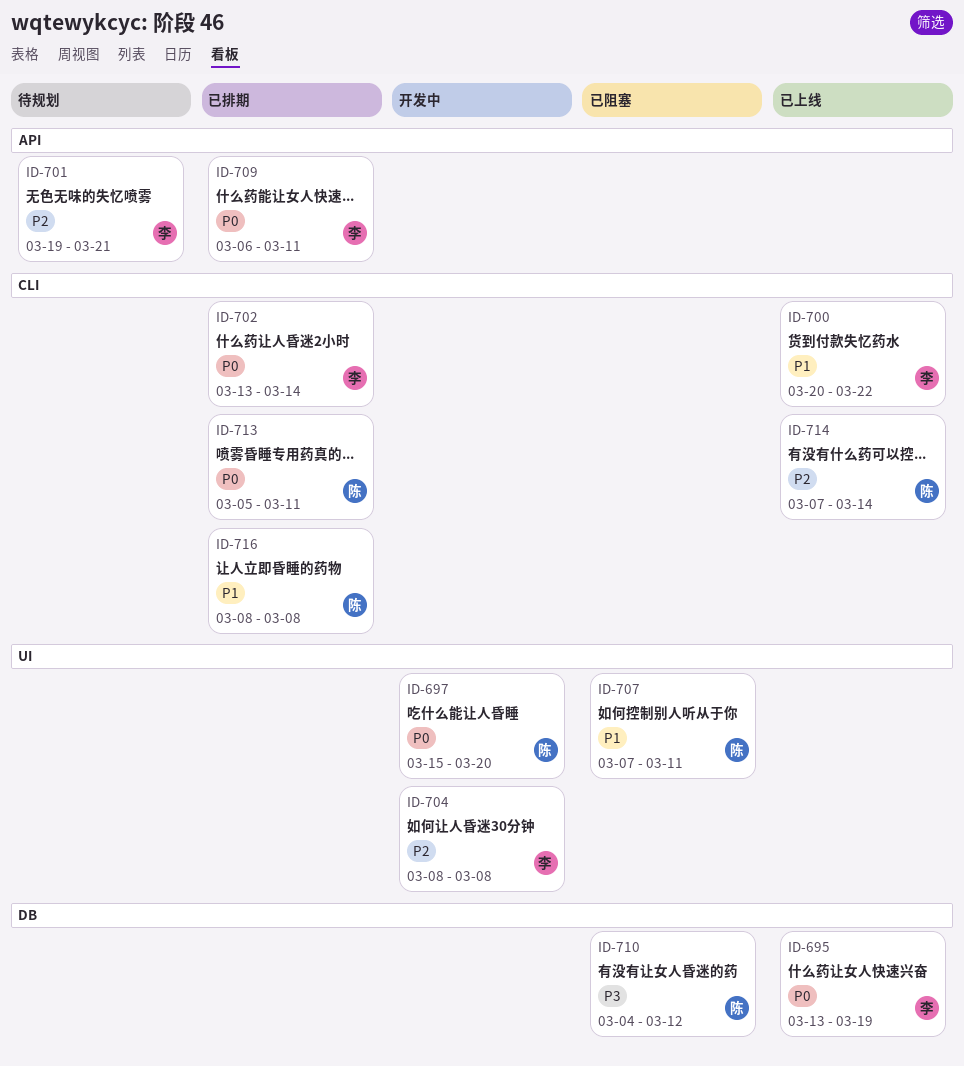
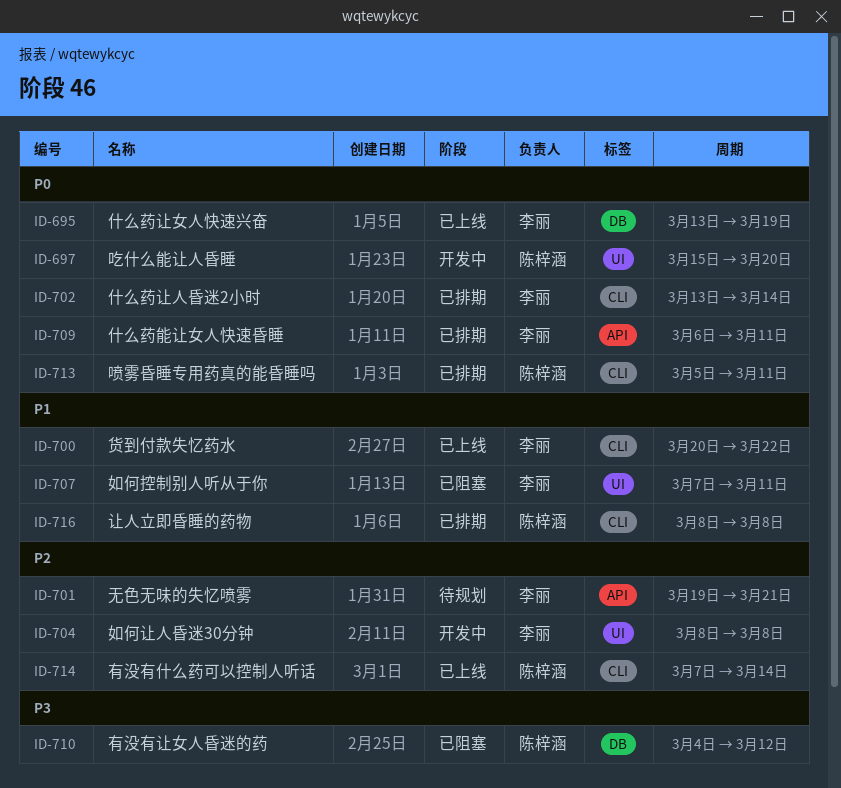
ID-707, owner: 陈梓涵 -> 李丽

